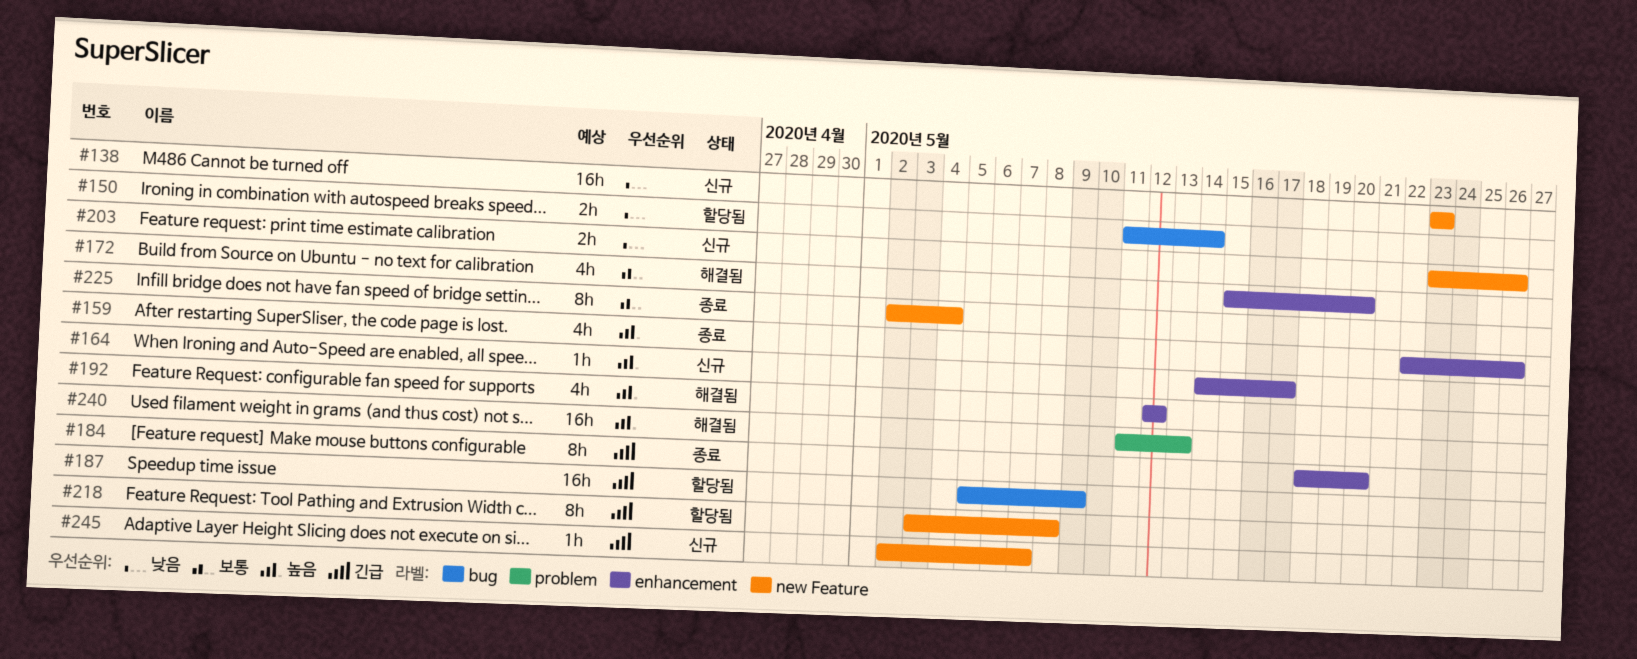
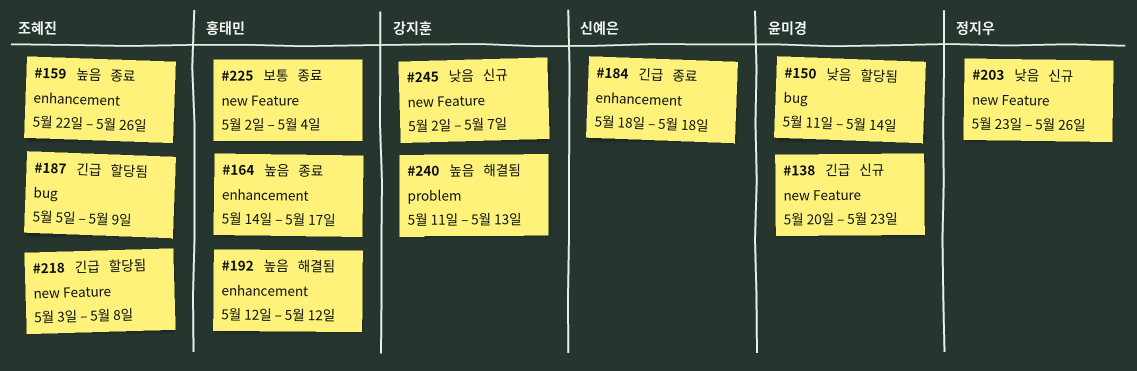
#138, priority: 낮음 -> 긴급
#138, start: May 23 -> May 20
#164, status: 신규 -> 종료
#172: present -> none
#184, due: May 20 -> May 18
#245, priority: 긴급 -> 낮음

